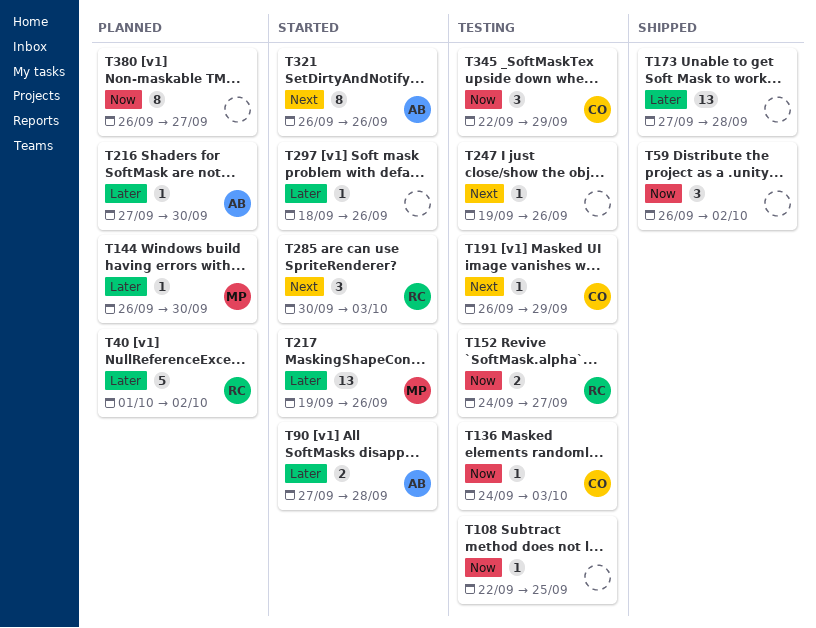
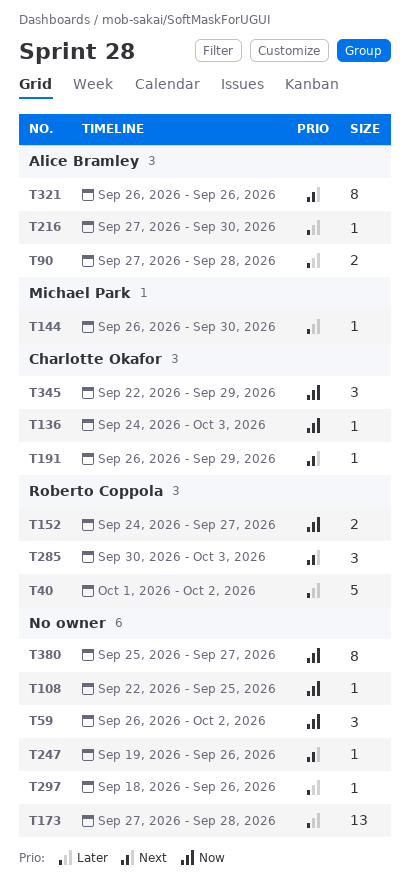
T217: present -> none
T380, start: Sep 26 -> Sep 25

